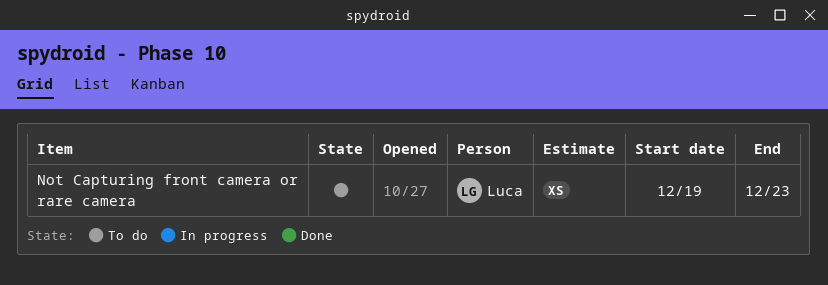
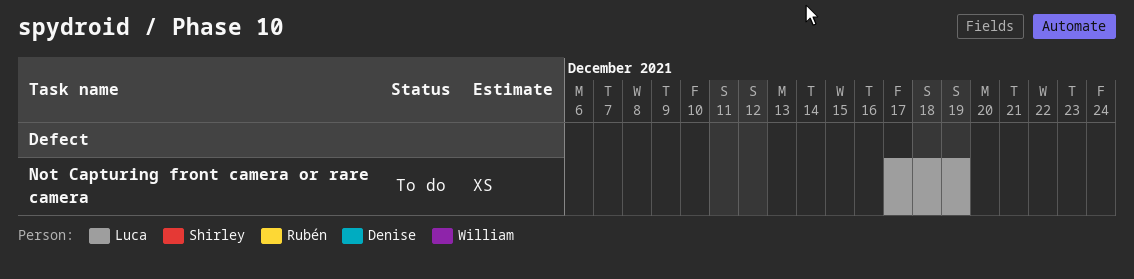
Not Capturing front camera or rare camera, start: Dec 19 -> Dec 17
Not Capturing front camera or rare camera, due: Dec 23 -> Dec 19

